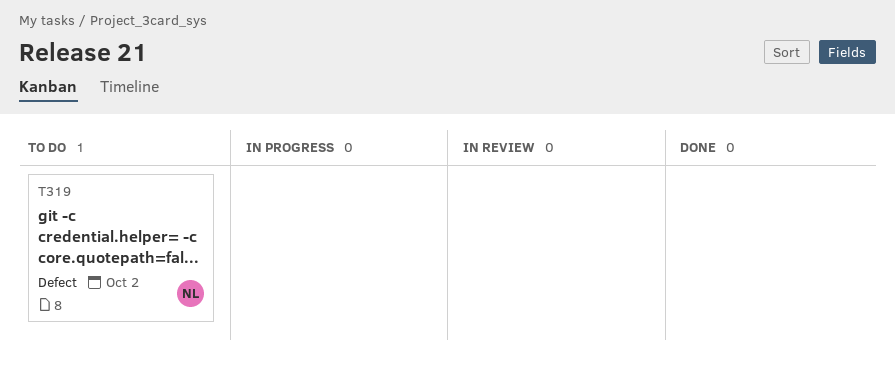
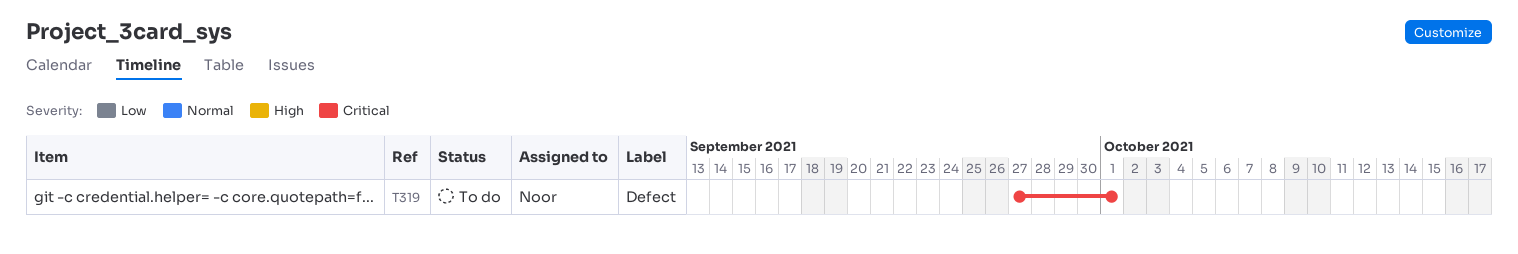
T319, due: Oct 2 -> Oct 1

